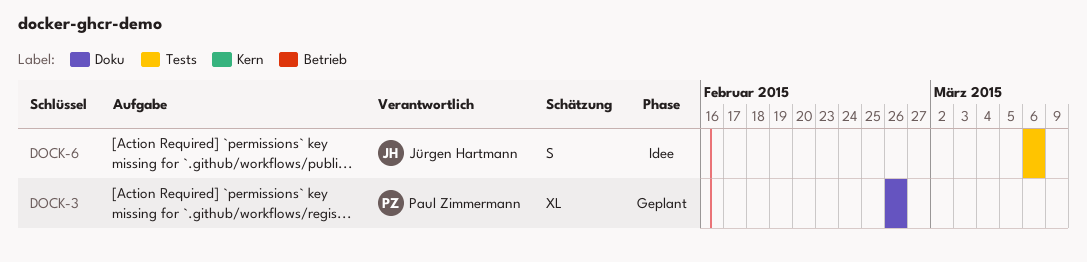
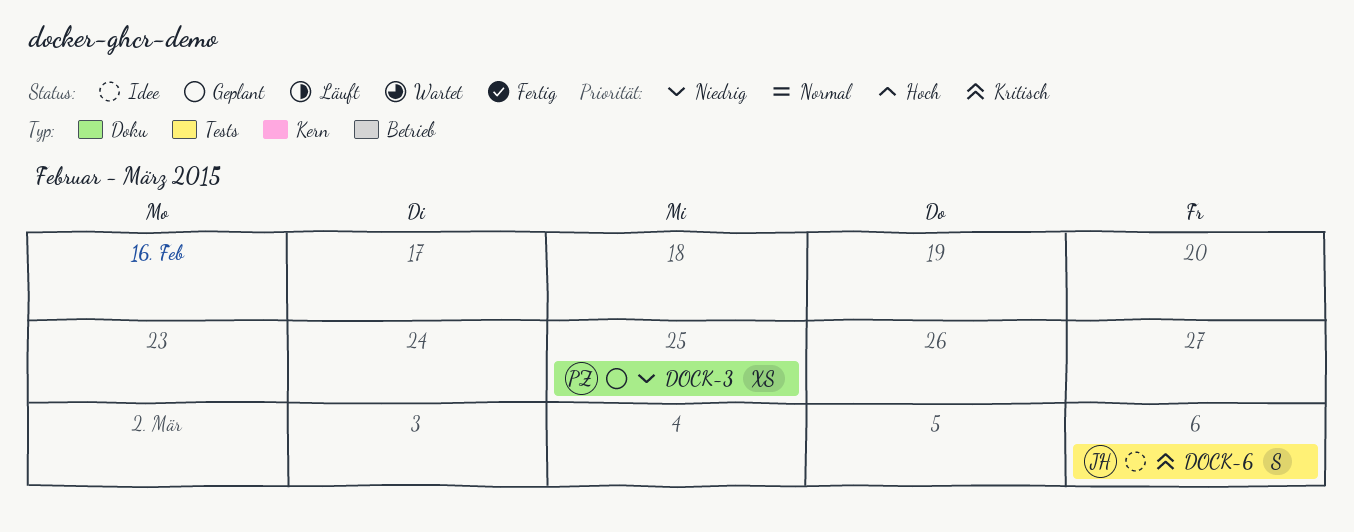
DOCK-3, estimate: XL -> XS
DOCK-3, start: Feb 26 -> Feb 25
DOCK-3, due: Feb 26 -> Feb 25

